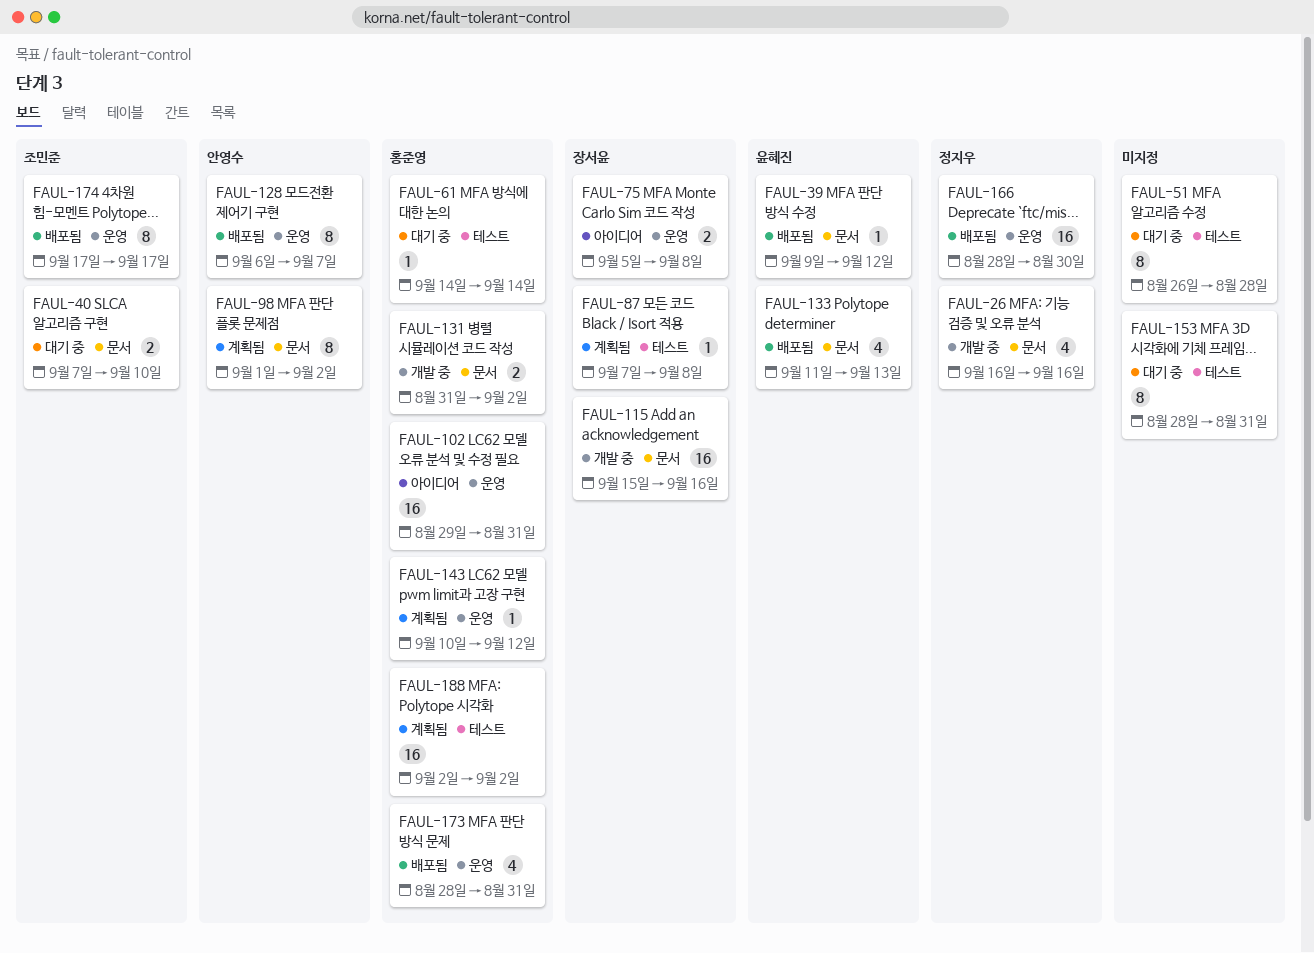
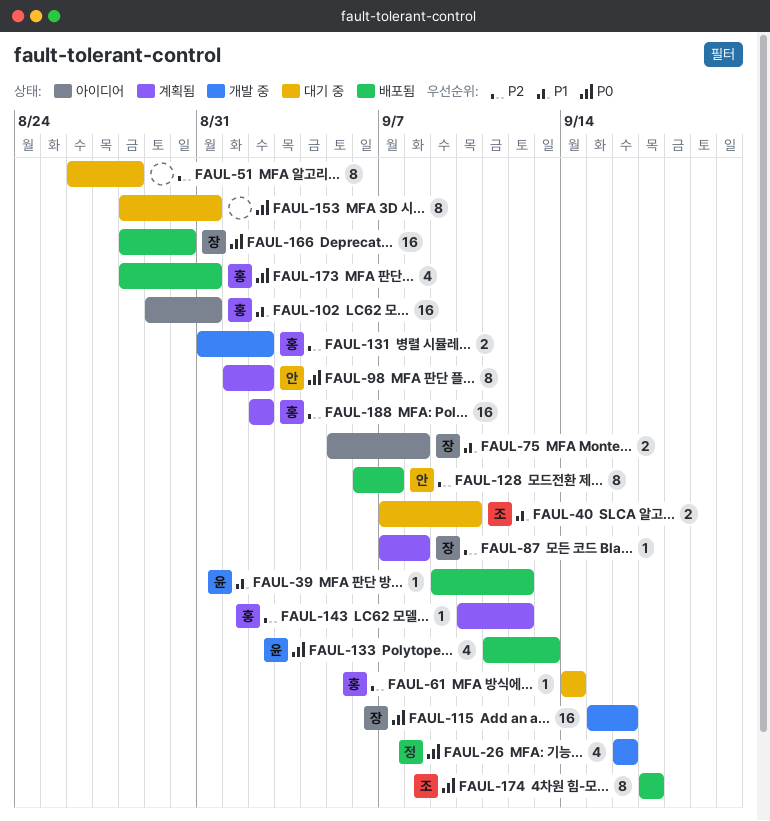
FAUL-166, owner: 정지우 -> 장서윤

